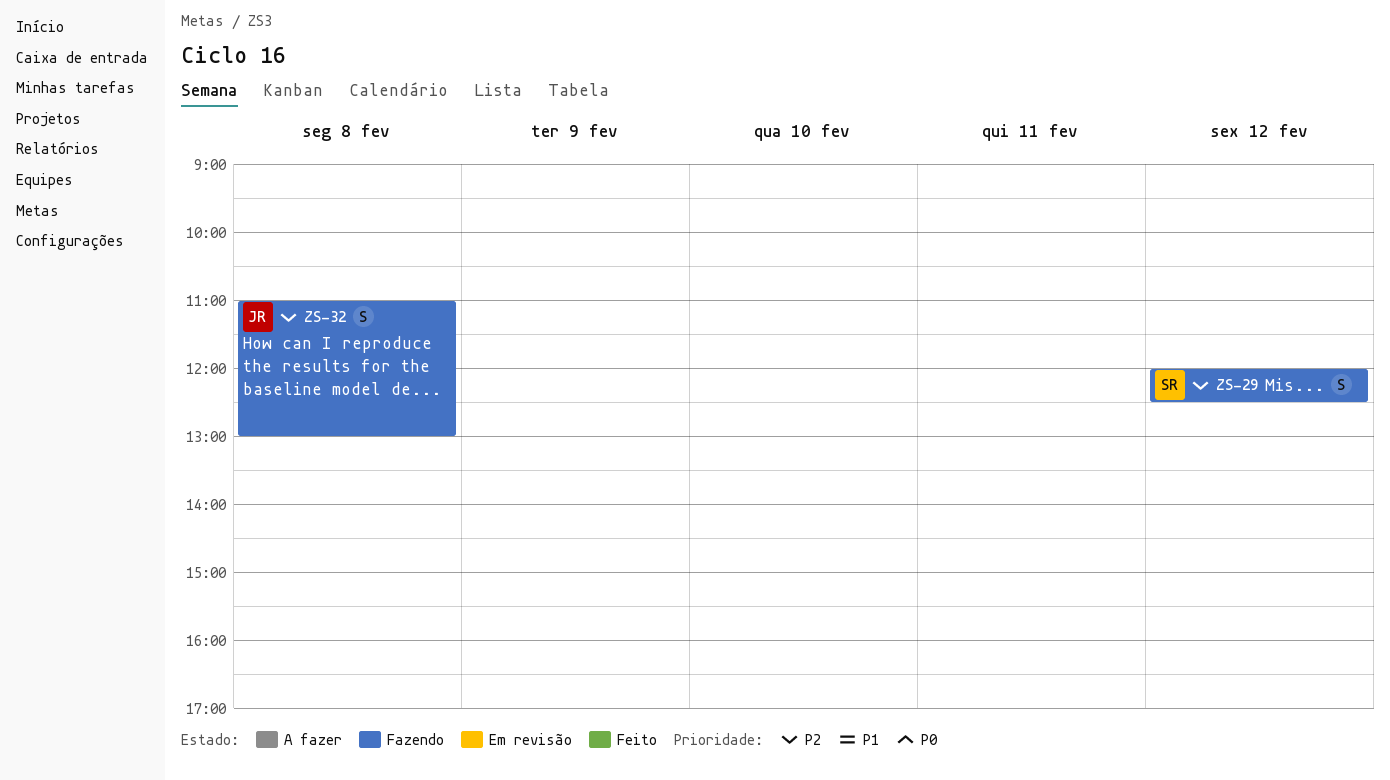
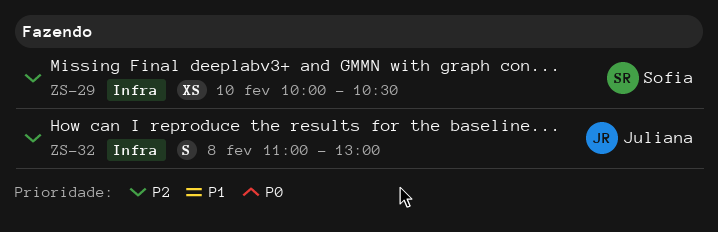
ZS-29, estimate: S -> XS
ZS-29, day: Feb 12 -> Feb 10
ZS-29, begins: 12:00 -> 10:00
ZS-29, ends: 12:30 -> 10:30

